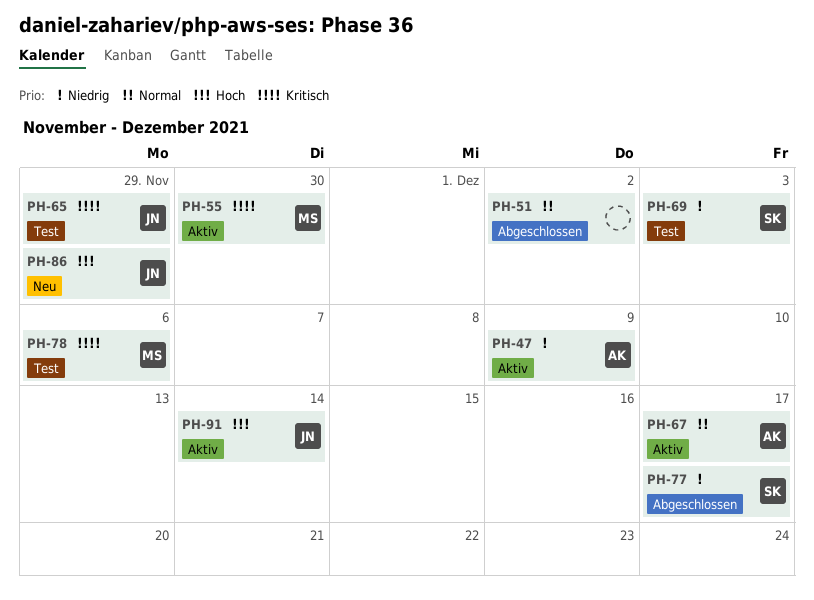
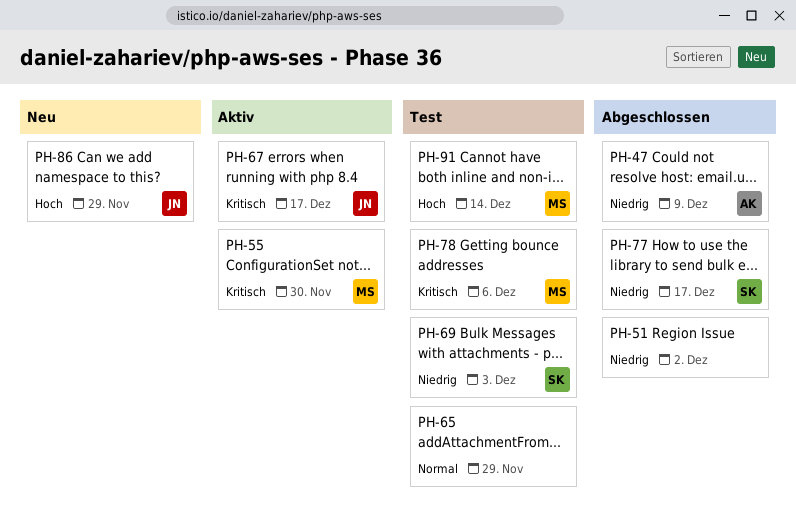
PH-47, status: Aktiv -> Abgeschlossen
PH-51, priority: Normal -> Niedrig
PH-65, owner: JN -> none
PH-65, priority: Kritisch -> Normal
PH-67, owner: AK -> JN
PH-67, priority: Normal -> Kritisch
PH-91, status: Aktiv -> Test
PH-91, owner: JN -> MS

